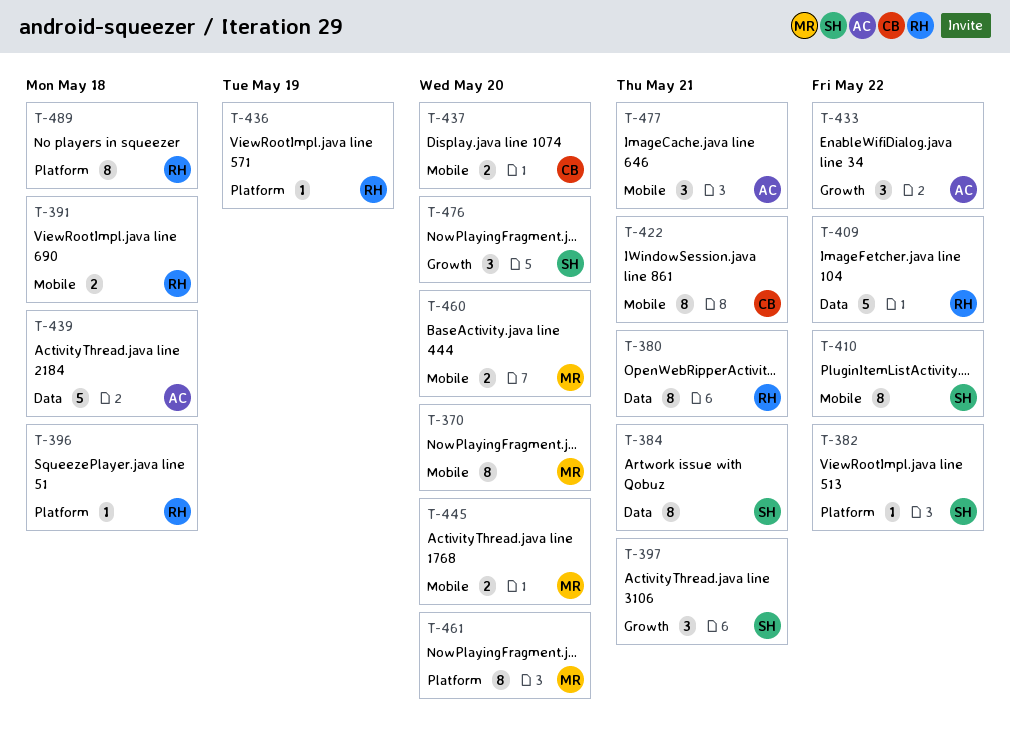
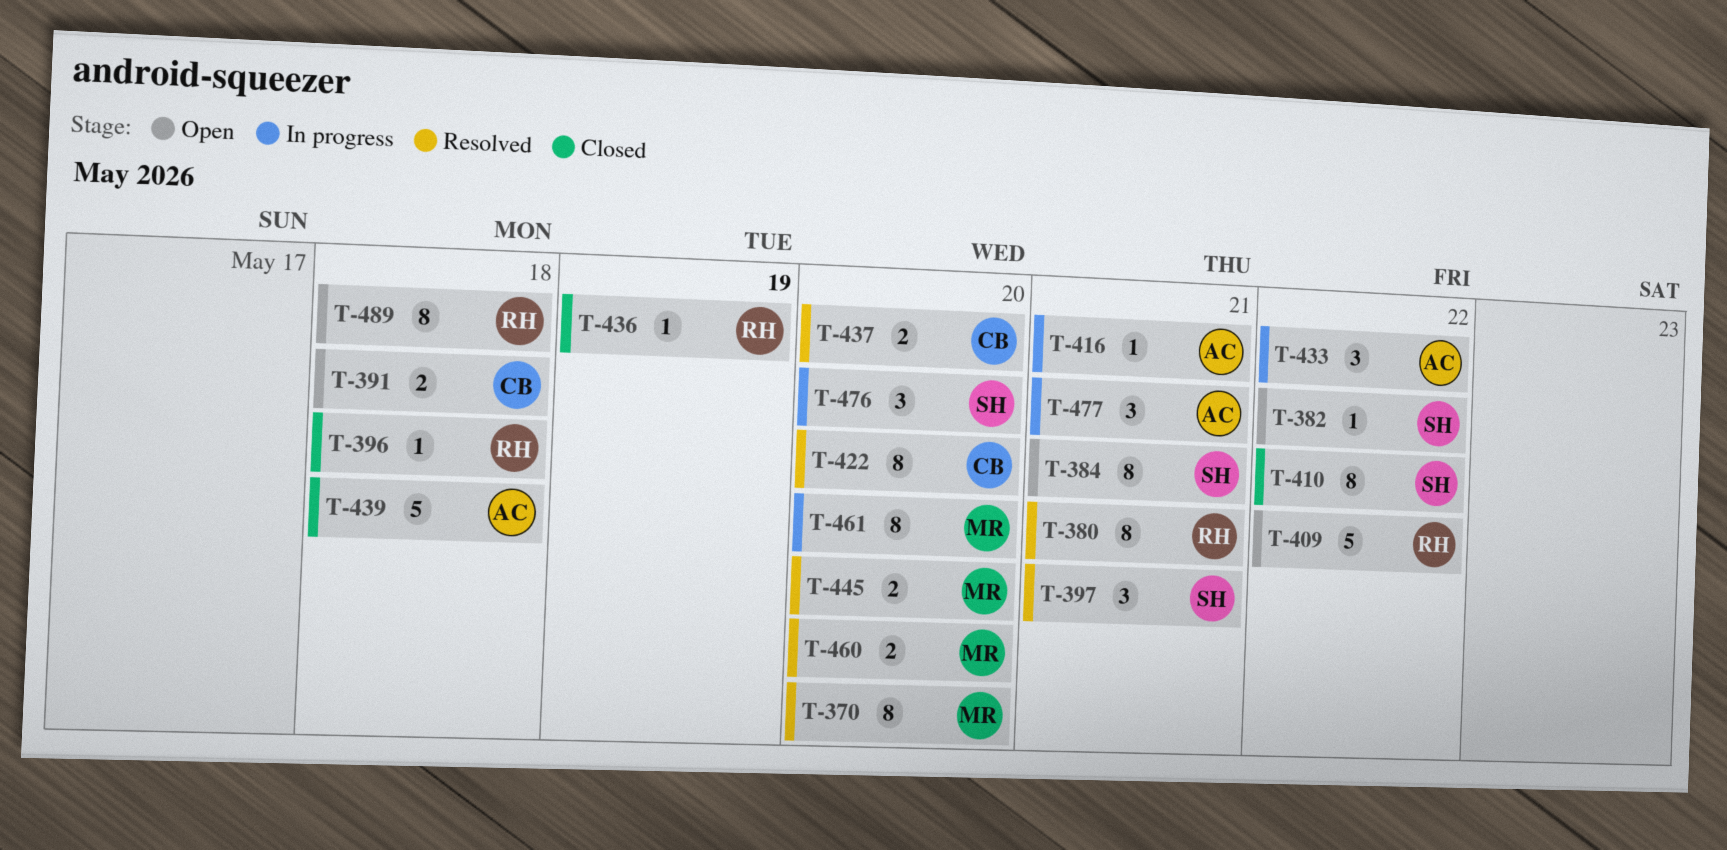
T-391, owner: RH -> CB
T-416: none -> present
T-422, due: May 21 -> May 20

